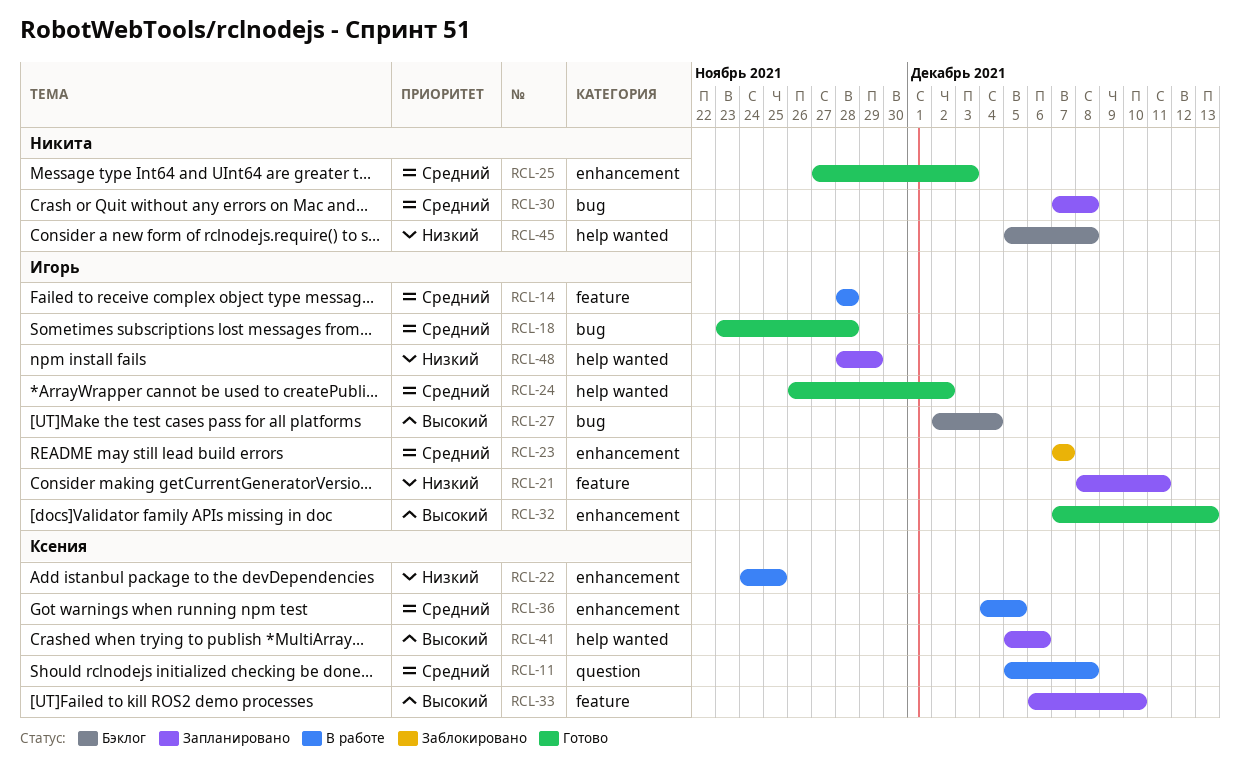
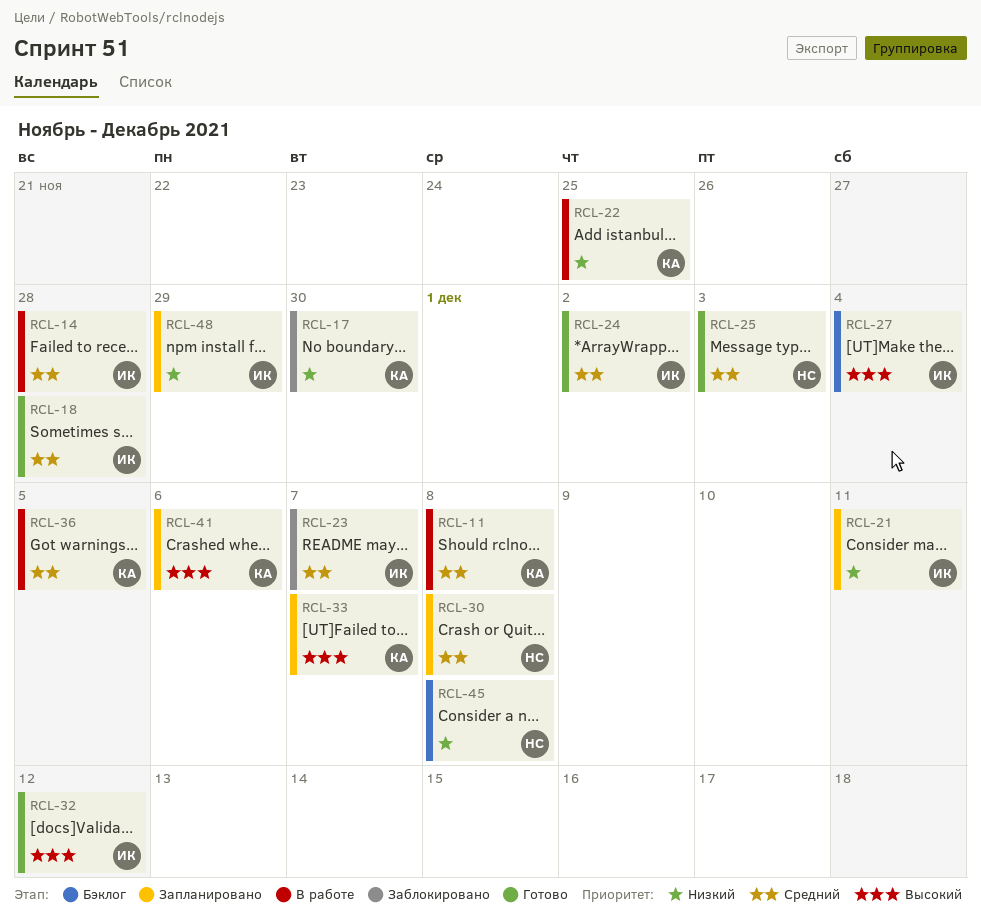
RCL-17: none -> present
RCL-32, due: Dec 13 -> Dec 12
RCL-33, due: Dec 10 -> Dec 7

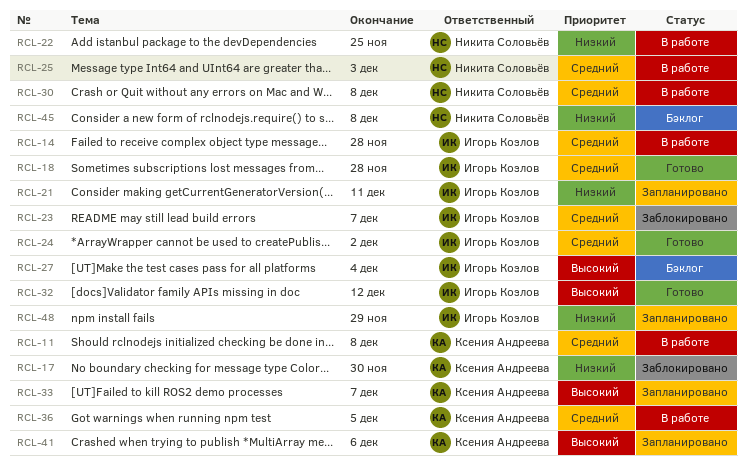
RCL-22, owner: Ксения Андреева -> Никита Соловьёв
RCL-25, status: Готово -> В работе
RCL-30, status: Запланировано -> В работе

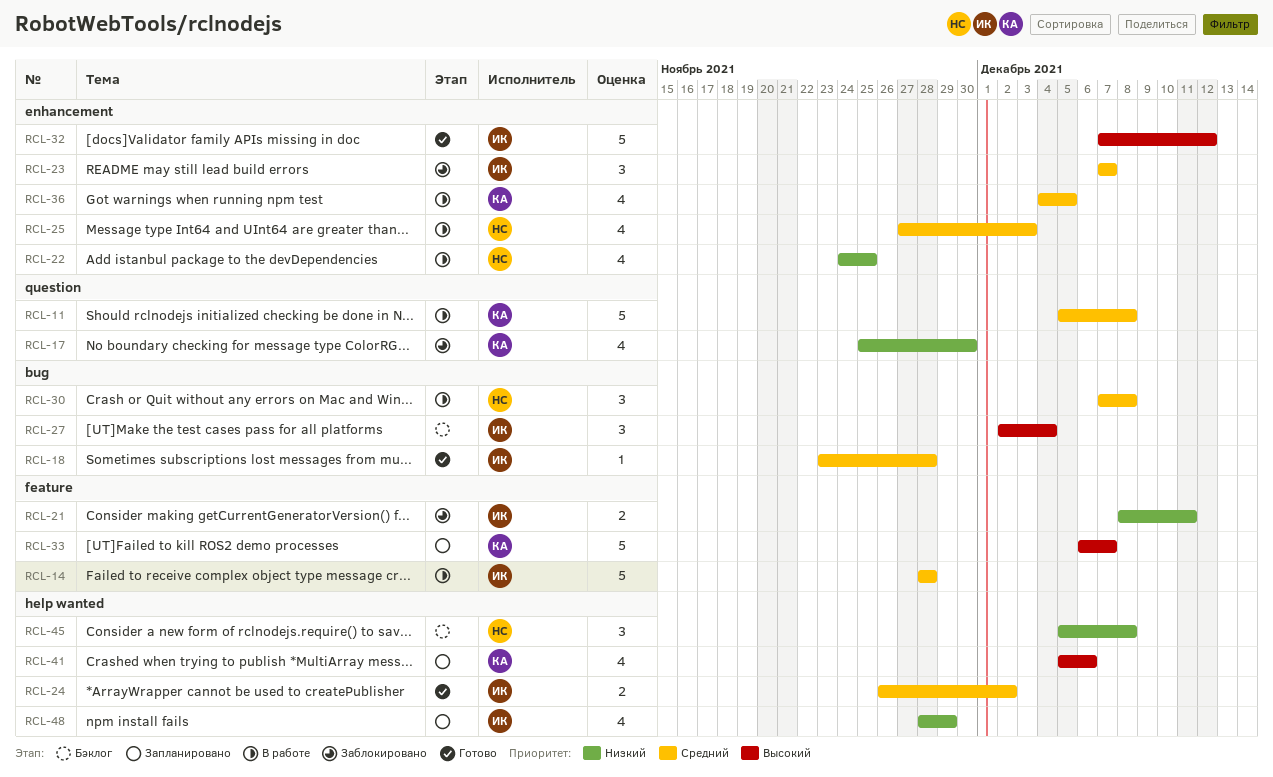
RCL-21, status: Запланировано -> Заблокировано

